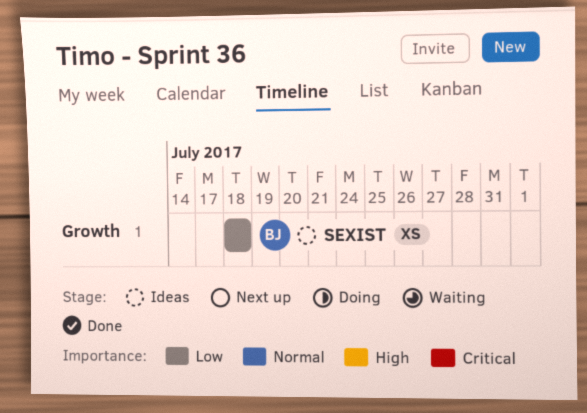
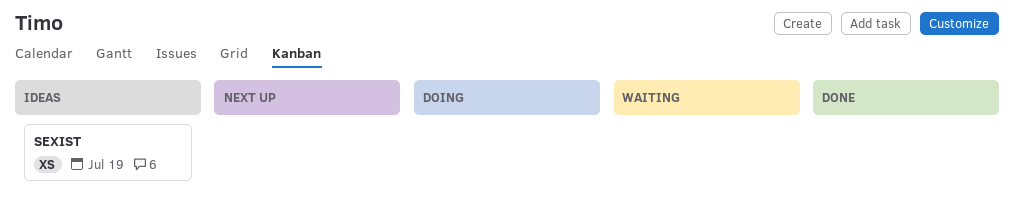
SEXIST, due: Jul 18 -> Jul 19

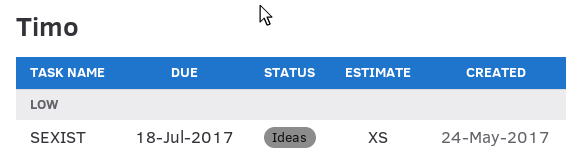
SEXIST, due: Jul 19 -> Jul 18

